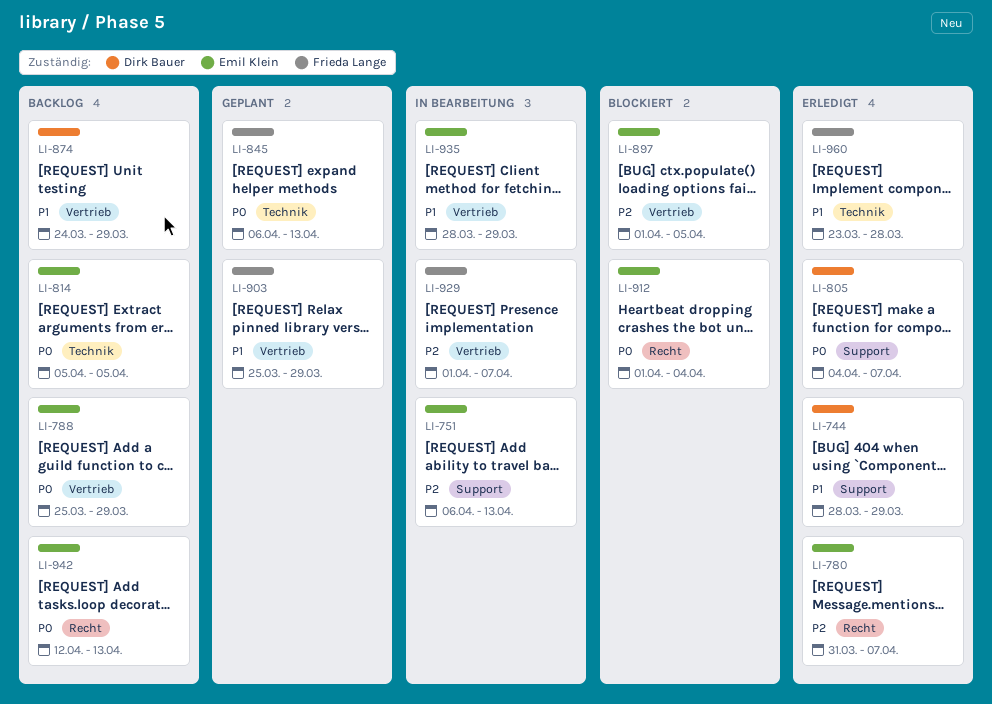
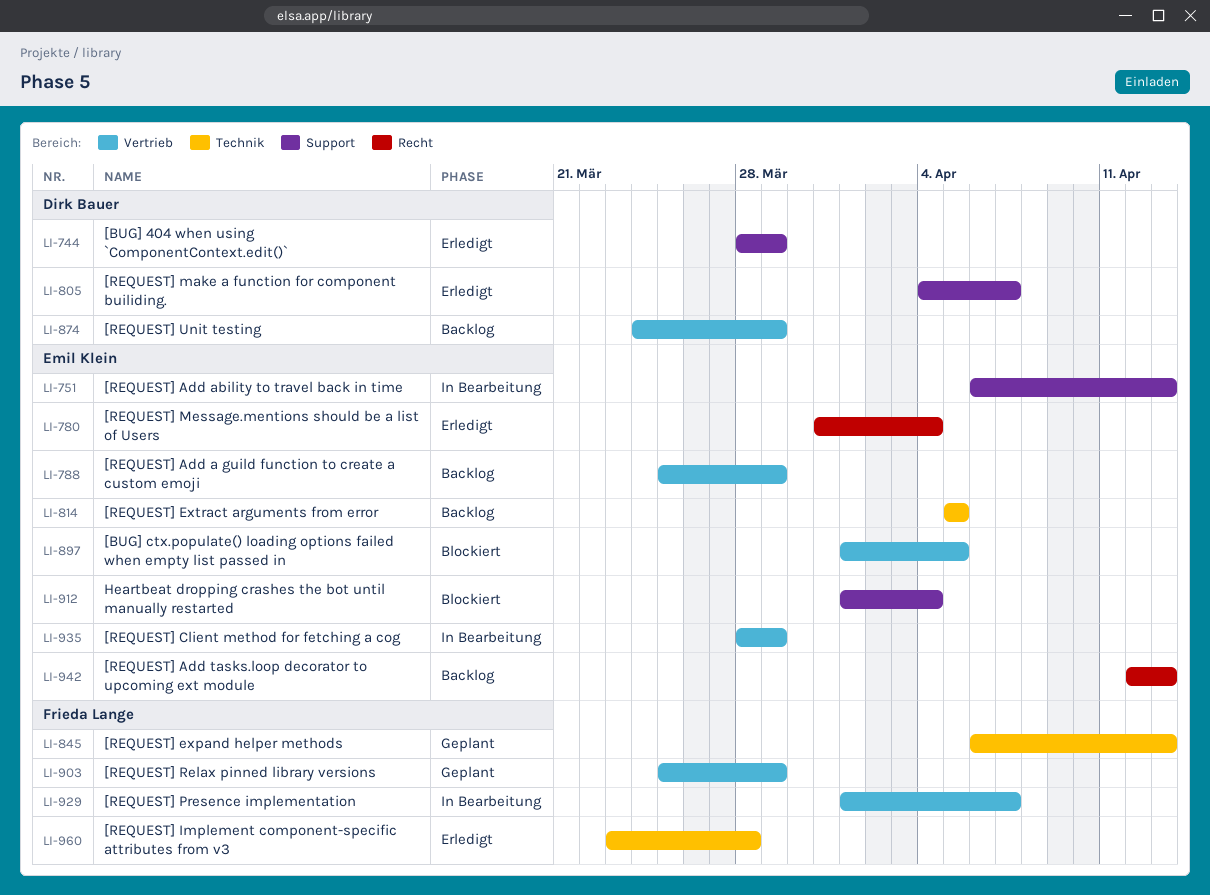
LI-780, due: Apr 7 -> Apr 4
LI-912, label: Recht -> Support

